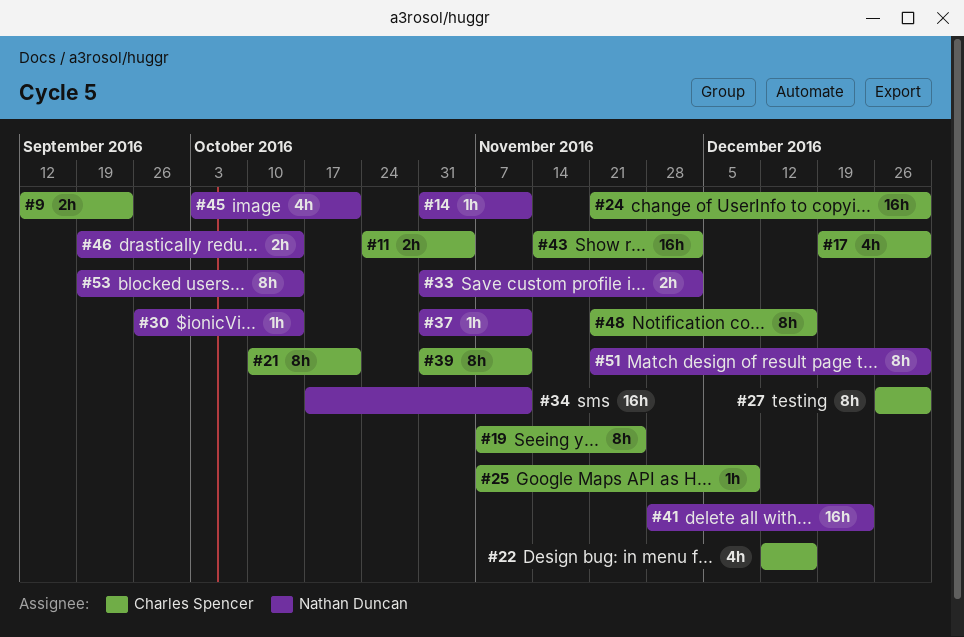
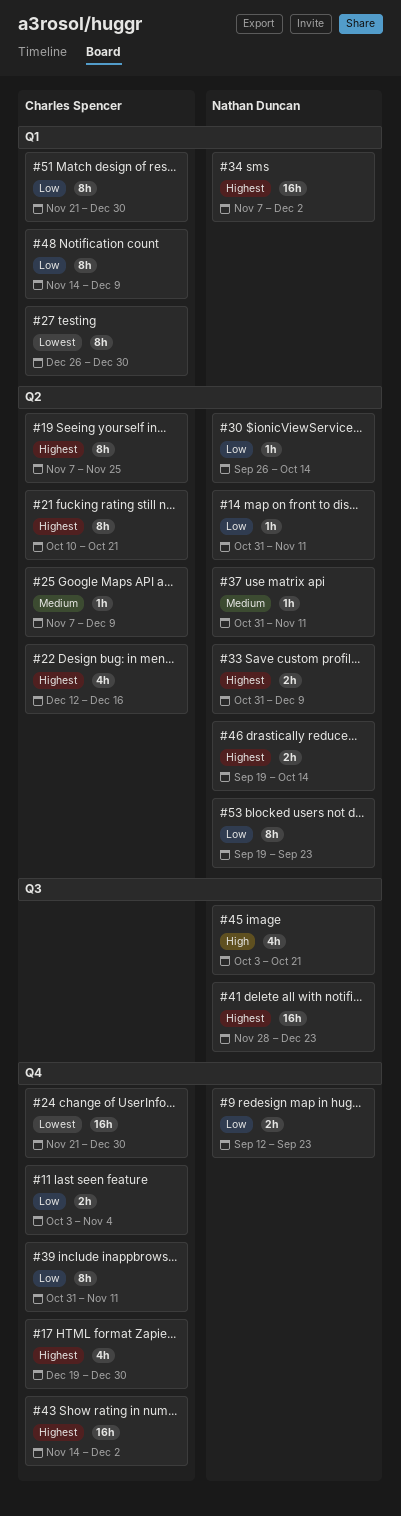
#9, owner: Charles Spencer -> Nathan Duncan
#11, start: Oct 24 -> Oct 3
#33, due: Dec 2 -> Dec 9
#34, start: Oct 17 -> Nov 7
#34, due: Nov 11 -> Dec 2
#48, start: Nov 21 -> Nov 14
#48, due: Dec 16 -> Dec 9
#51, owner: Nathan Duncan -> Charles Spencer
#53, due: Oct 14 -> Sep 23

